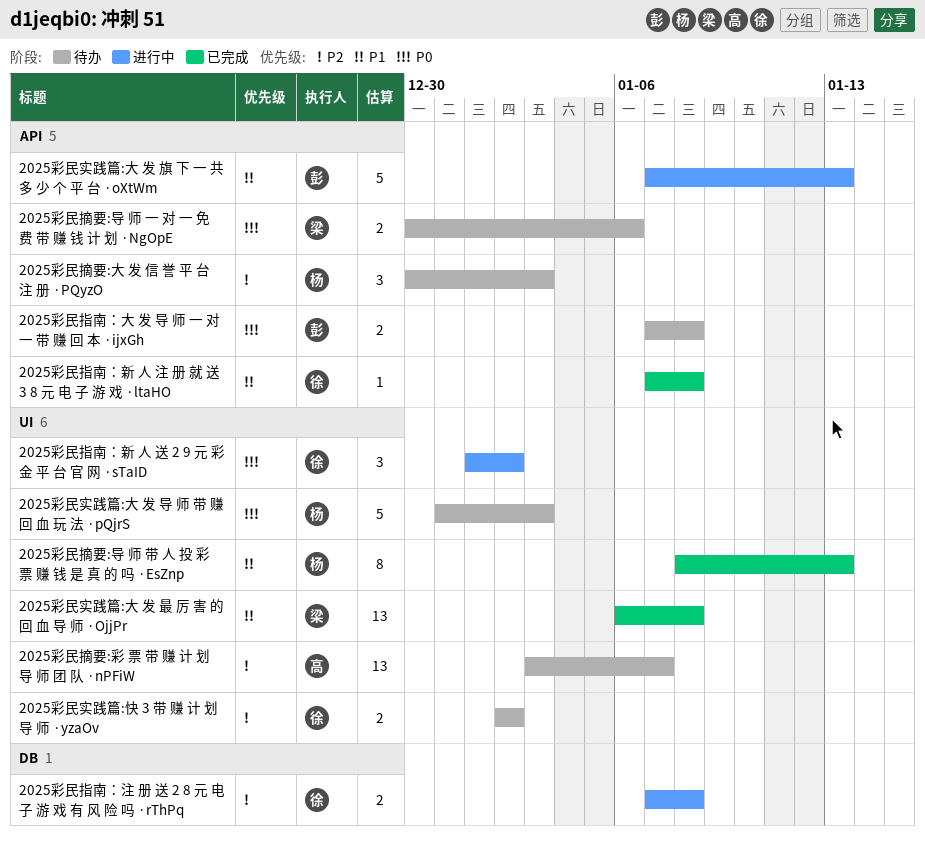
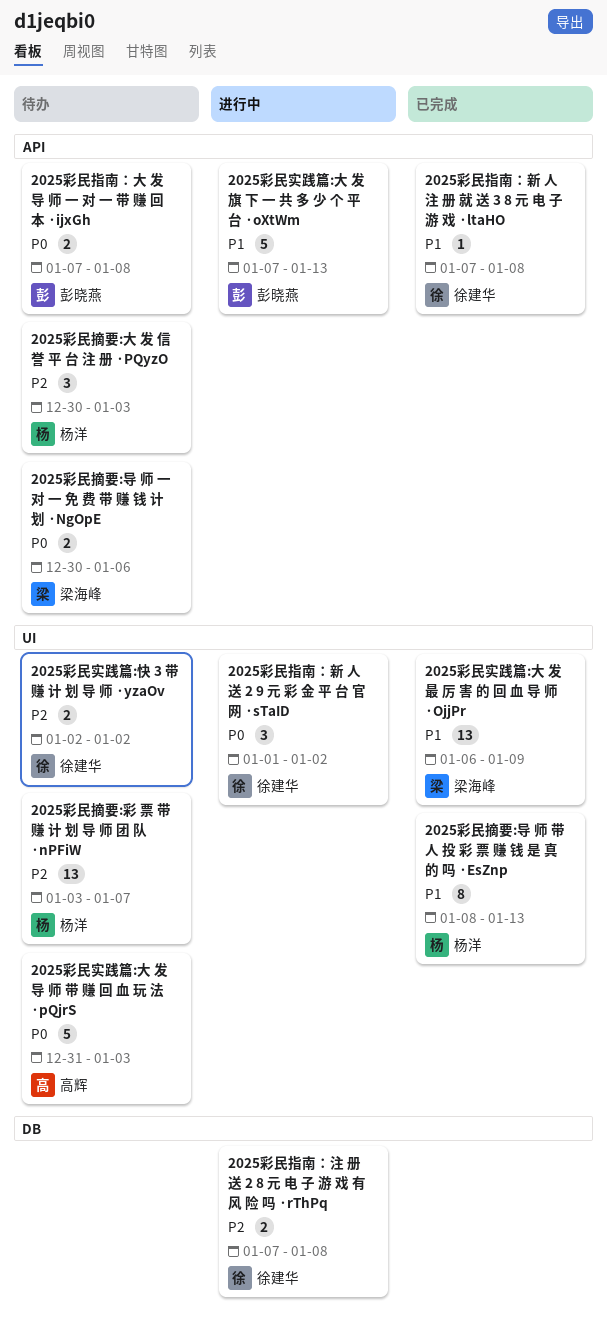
2025彩民实践篇:大 发 导 师 带 赚 回 血 玩 法 ·pQjrS, owner: 杨洋 -> 高辉
2025彩民实践篇:大 发 最 厉 害 的 回 血 导 师 ·OjjPr, due: Jan 8 -> Jan 9
2025彩民摘要:彩 票 带 赚 计 划 导 师 团 队 ·nPFiW, owner: 高辉 -> 杨洋

